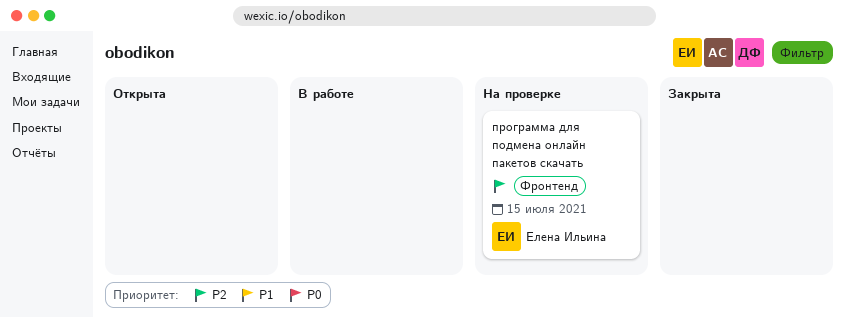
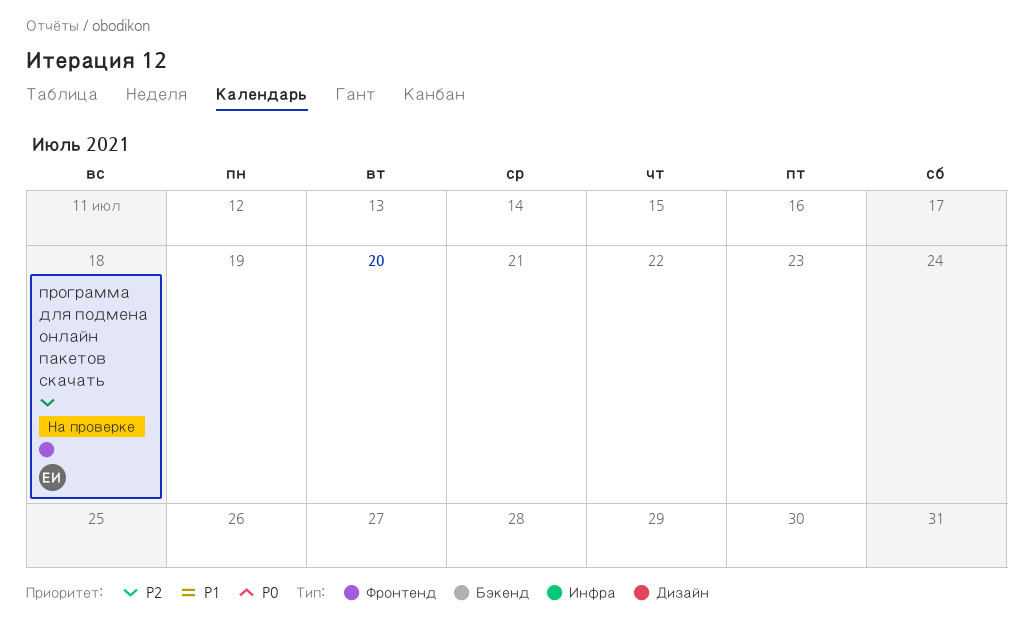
программа для подмена онлайн пакетов скачать, due: Jul 15 -> Jul 18

